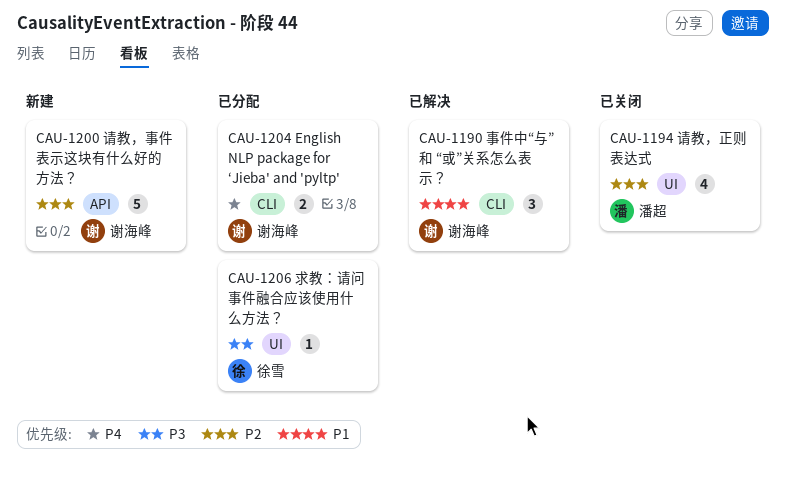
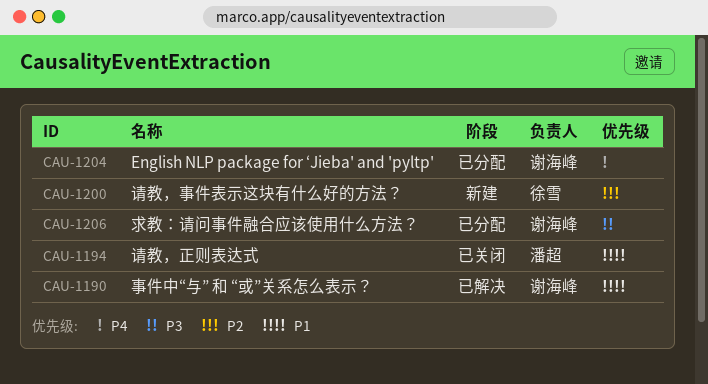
CAU-1194, priority: P2 -> P1
CAU-1200, owner: 谢海峰 -> 徐雪
CAU-1206, owner: 徐雪 -> 谢海峰

